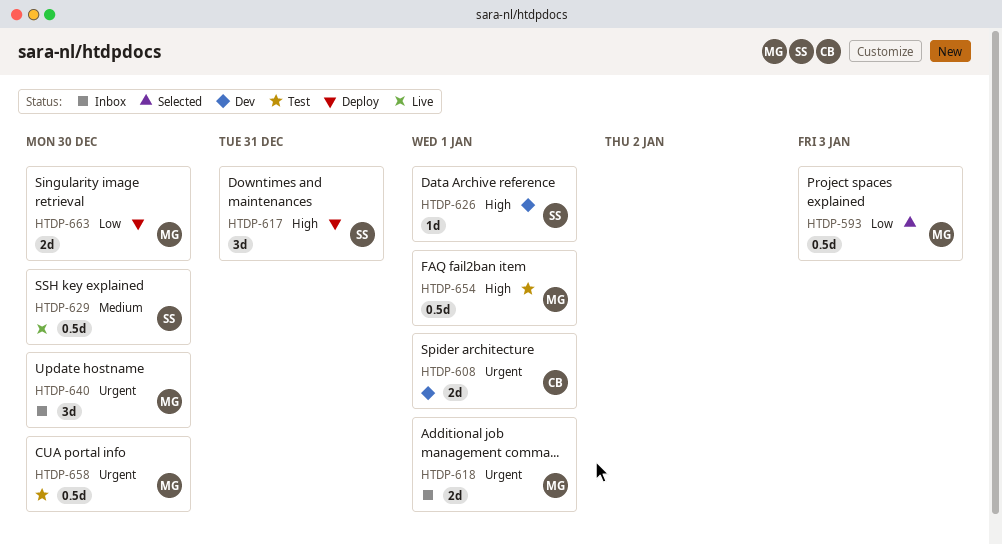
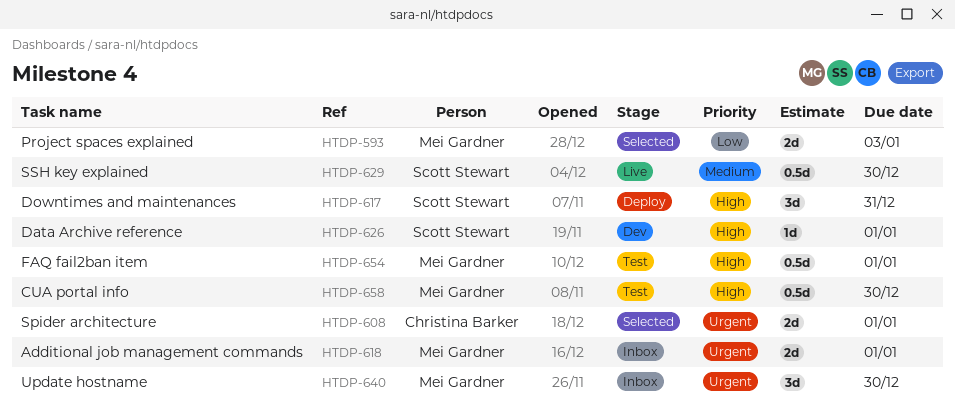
HTDP-593, estimate: 0.5d -> 2d
HTDP-608, status: Dev -> Selected
HTDP-658, priority: Urgent -> High
HTDP-663: present -> none

